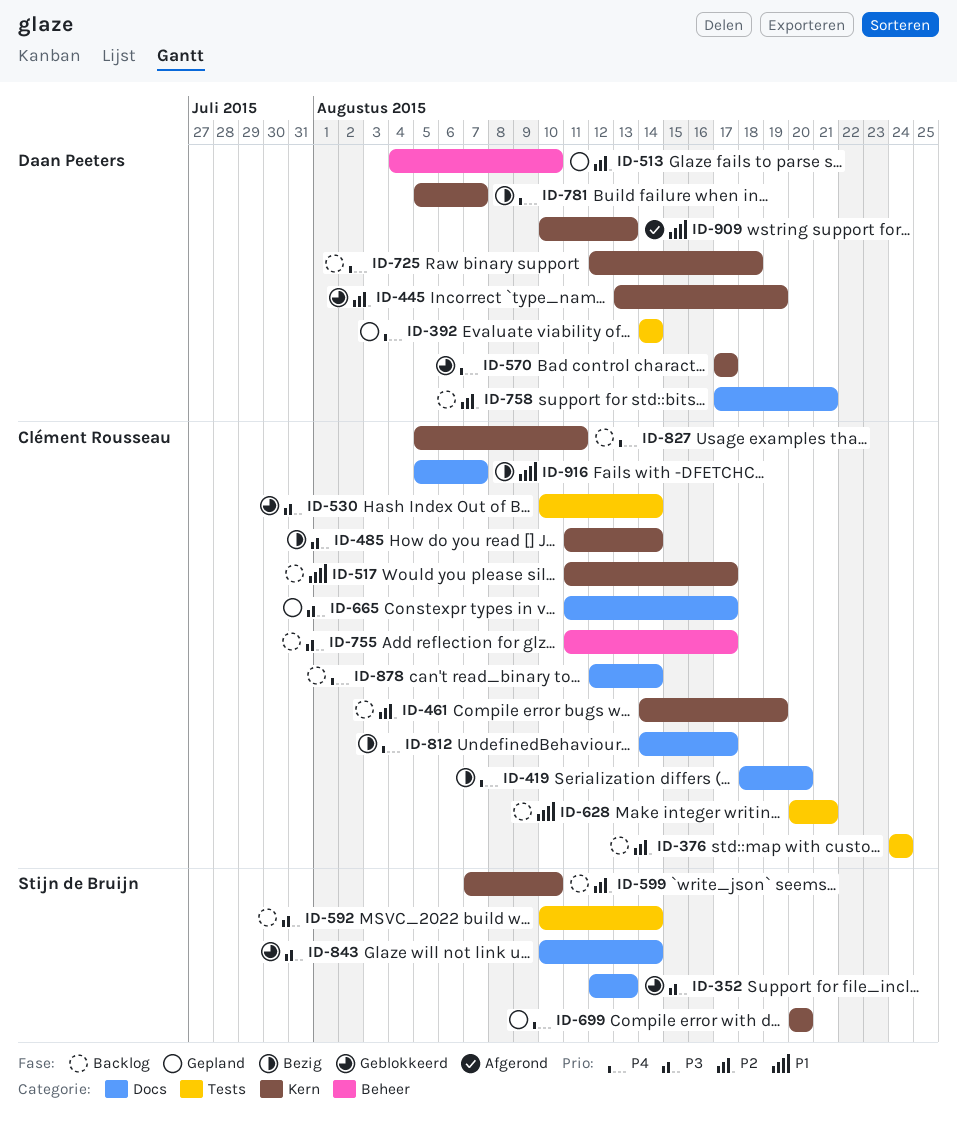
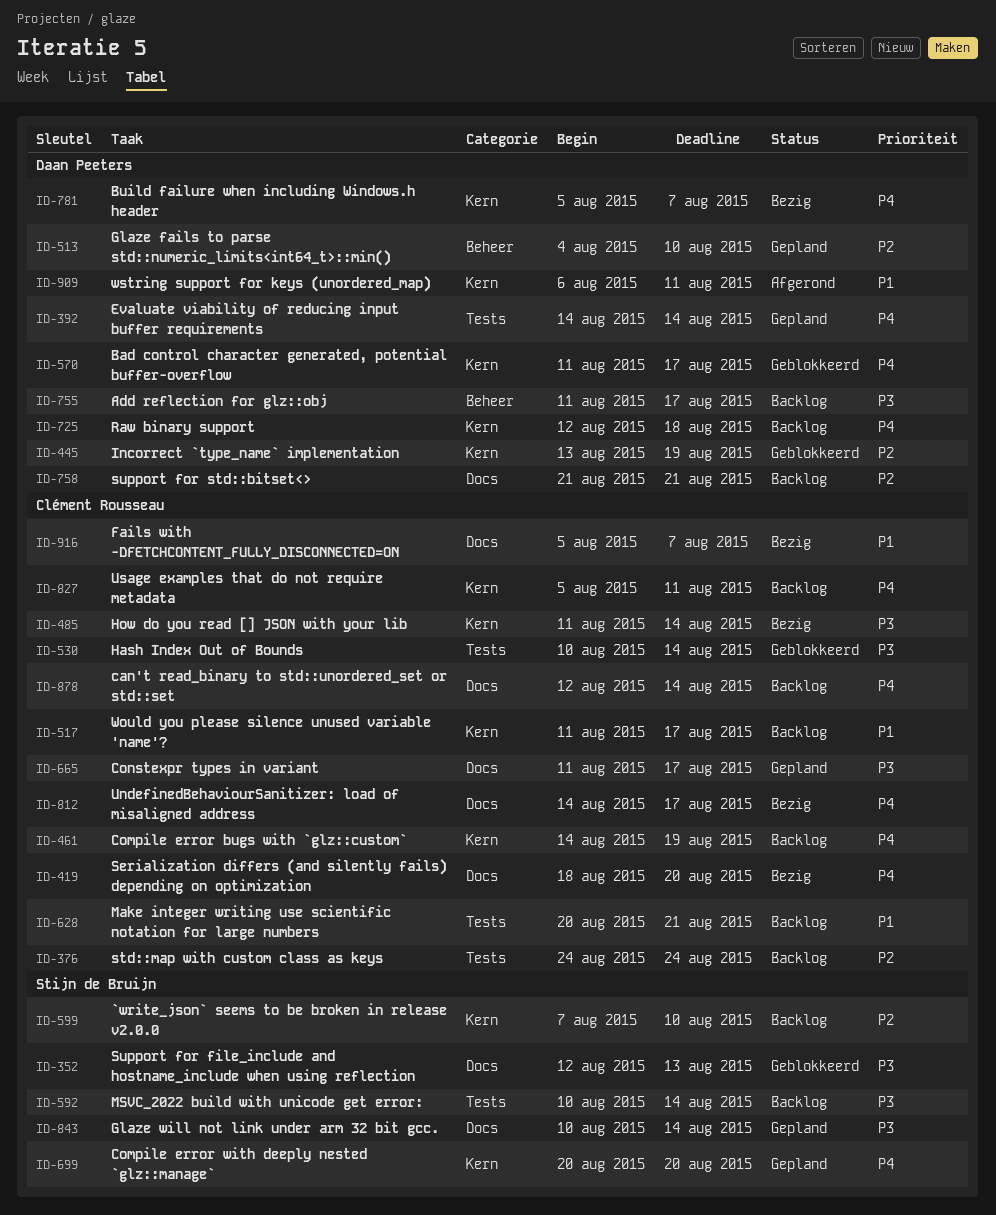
ID-461, priority: P2 -> P4
ID-570, start: Aug 17 -> Aug 11
ID-755, owner: Clément Rousseau -> Daan Peeters
ID-758, start: Aug 17 -> Aug 21
ID-843, status: Geblokkeerd -> Gepland
ID-909, start: Aug 10 -> Aug 6
ID-909, due: Aug 13 -> Aug 11

